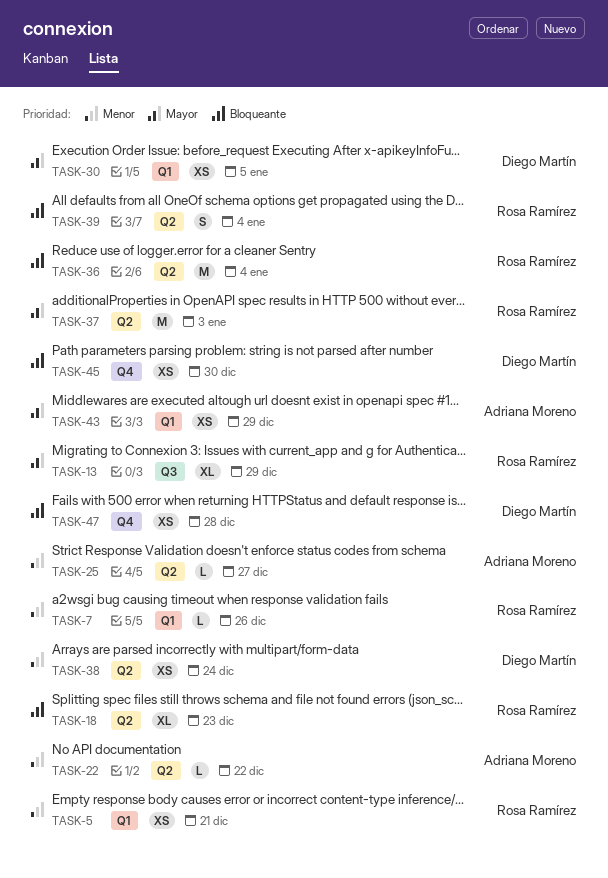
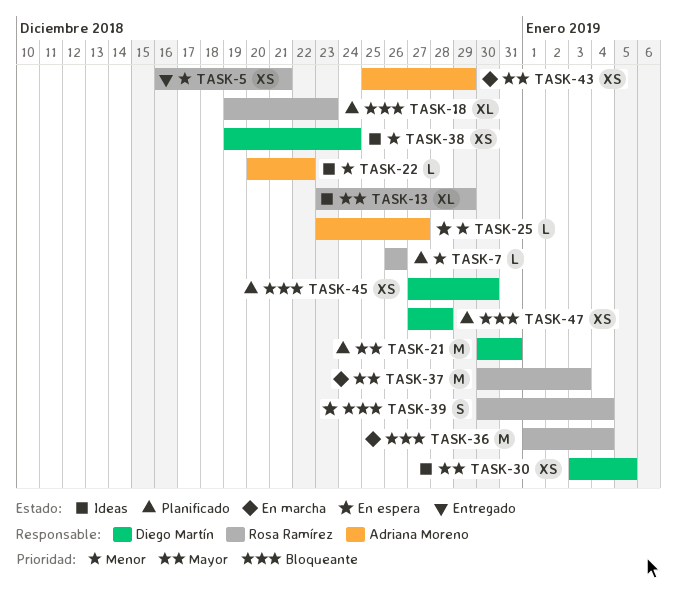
TASK-21: none -> present

